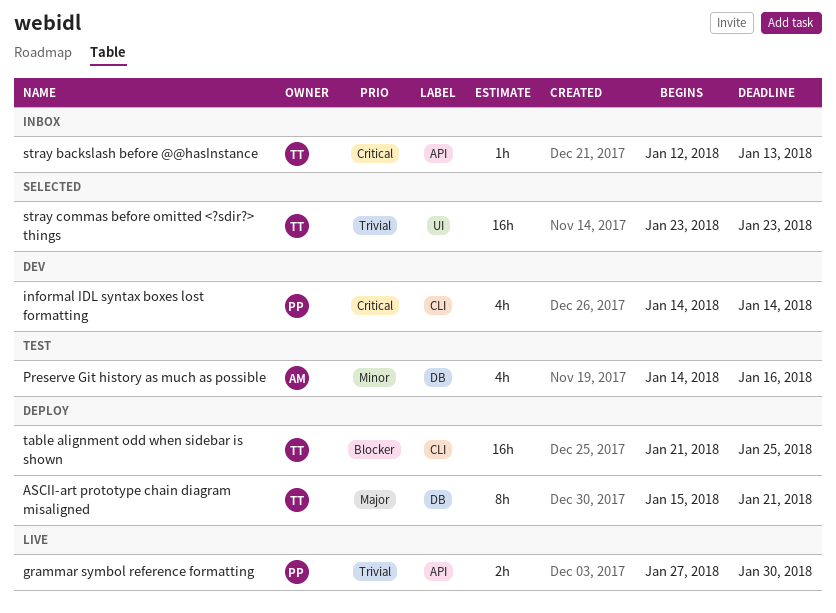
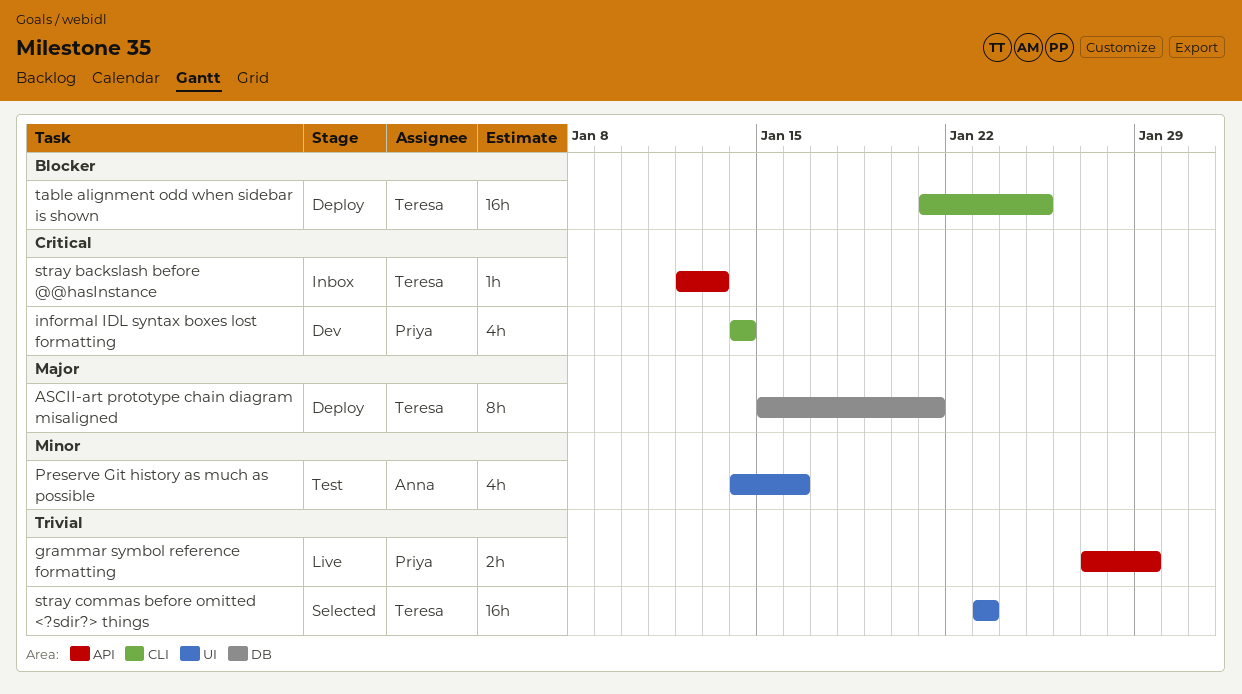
grammar symbol reference formatting, due: Jan 30 -> Jan 29
Preserve Git history as much as possible, label: DB -> UI

